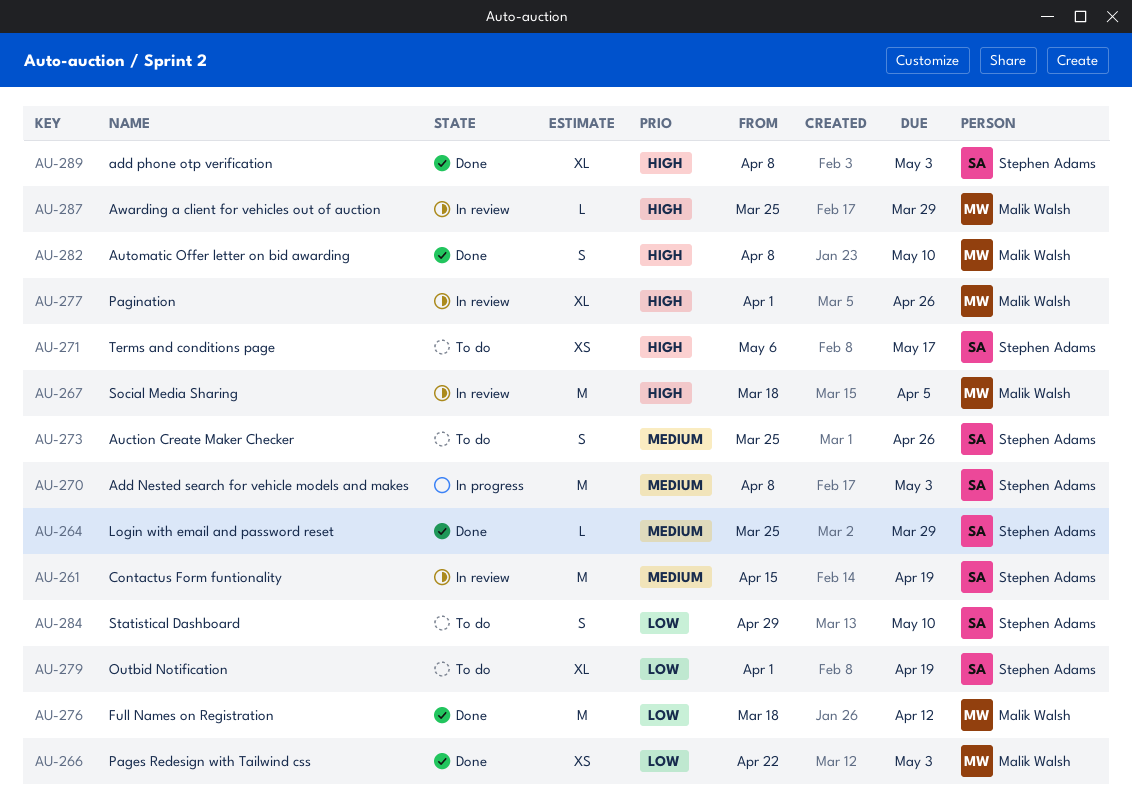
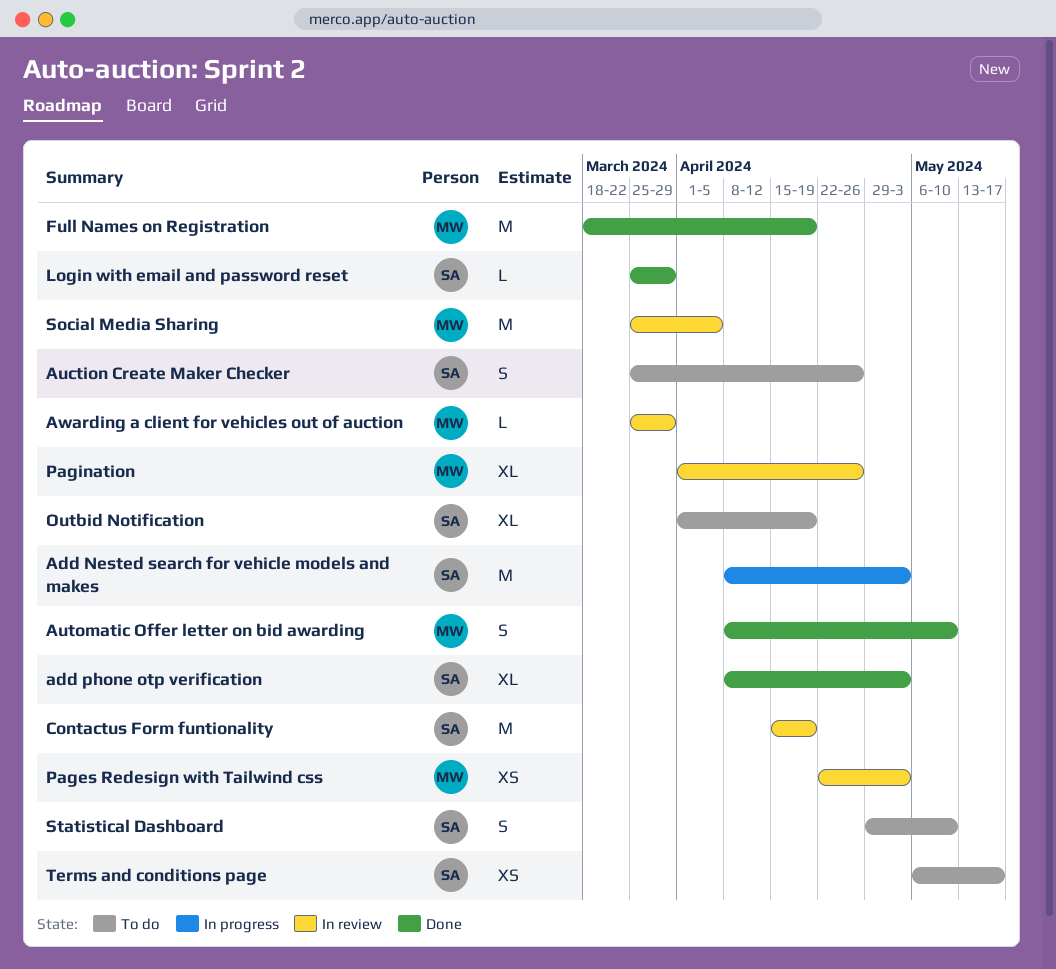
Full Names on Registration, due: Apr 12 -> Apr 19
Pages Redesign with Tailwind css, status: Done -> In review
Social Media Sharing, start: Mar 18 -> Mar 25

